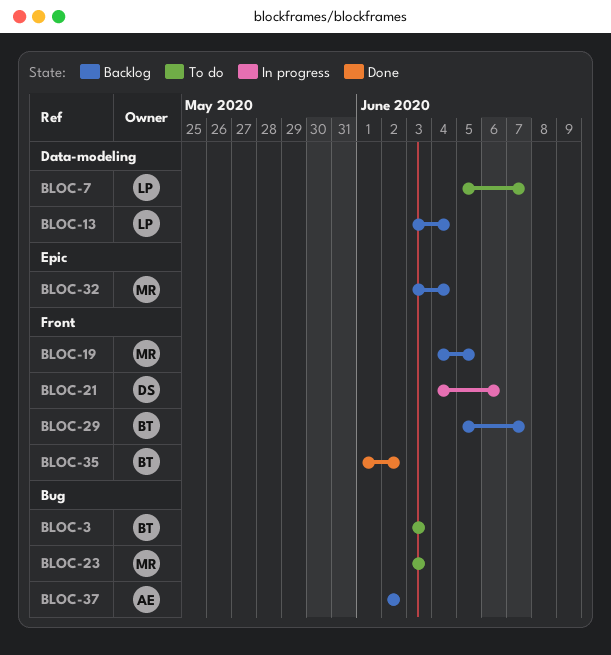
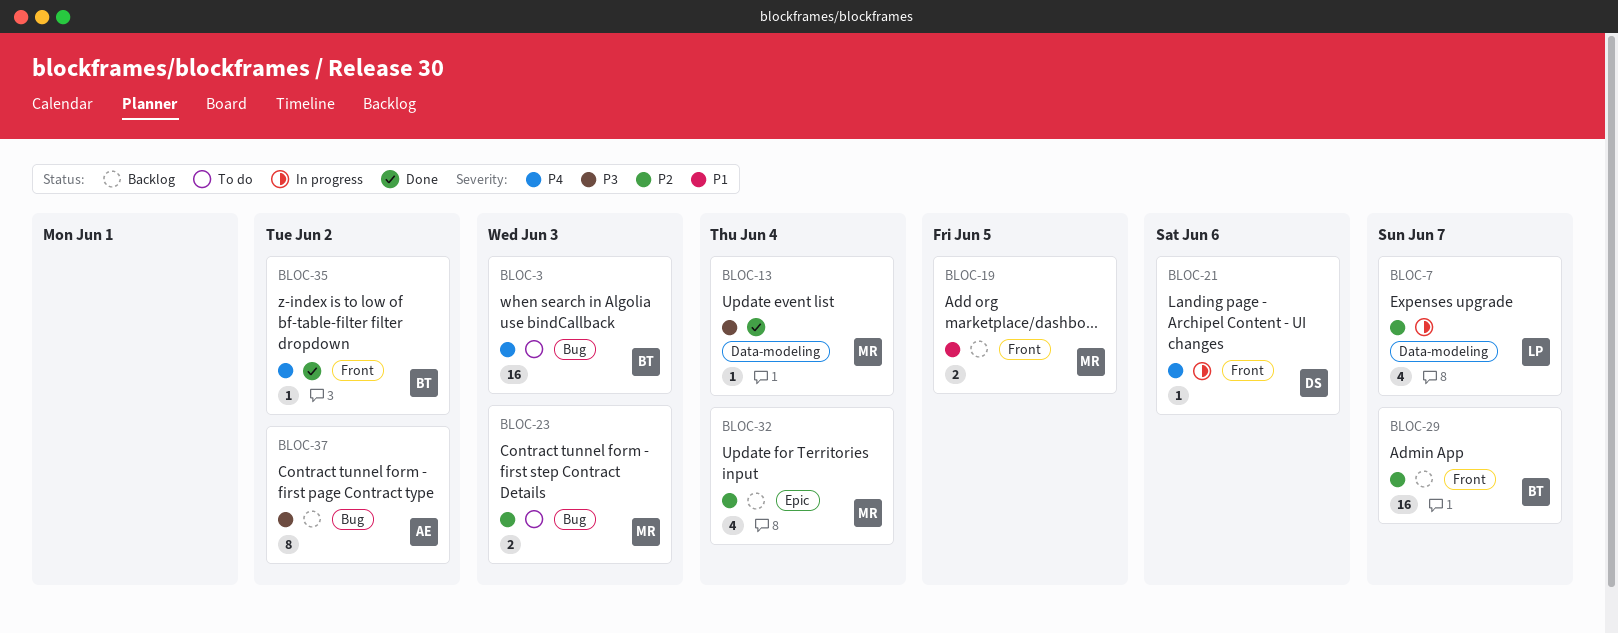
BLOC-7, status: To do -> In progress
BLOC-13, status: Backlog -> Done
BLOC-13, owner: LP -> MR

